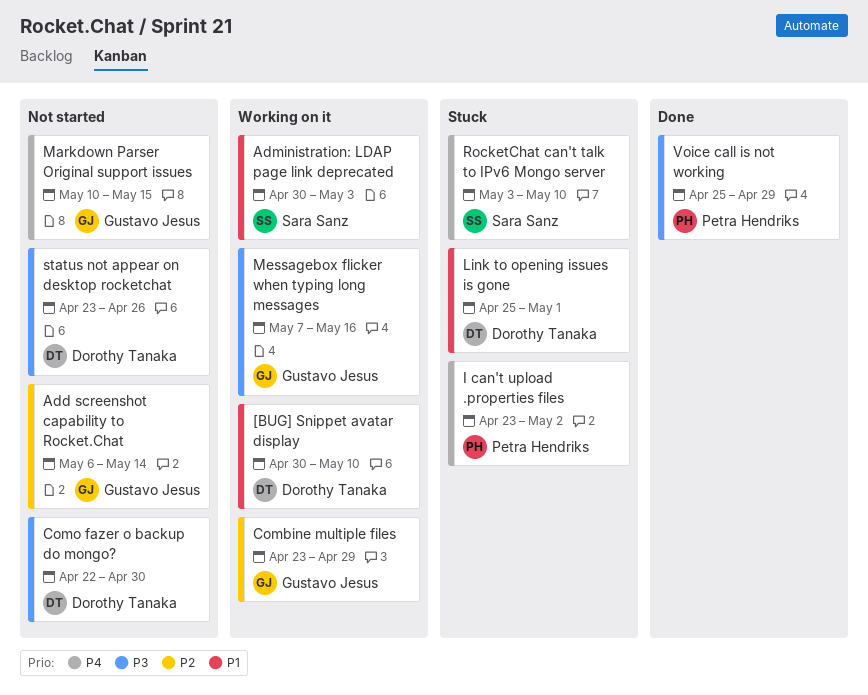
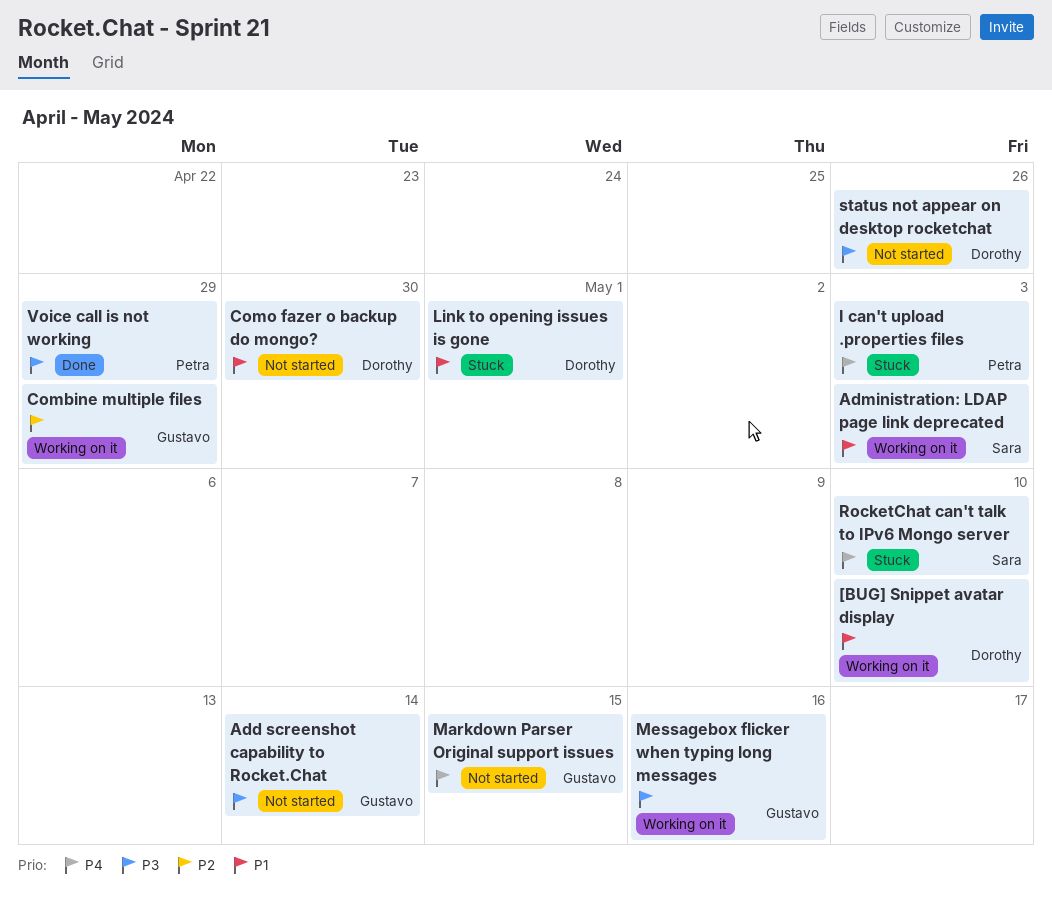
Add screenshot capability to Rocket.Chat, priority: P2 -> P3
Como fazer o backup do mongo?, priority: P3 -> P1
I can't upload .properties files, due: May 2 -> May 3

